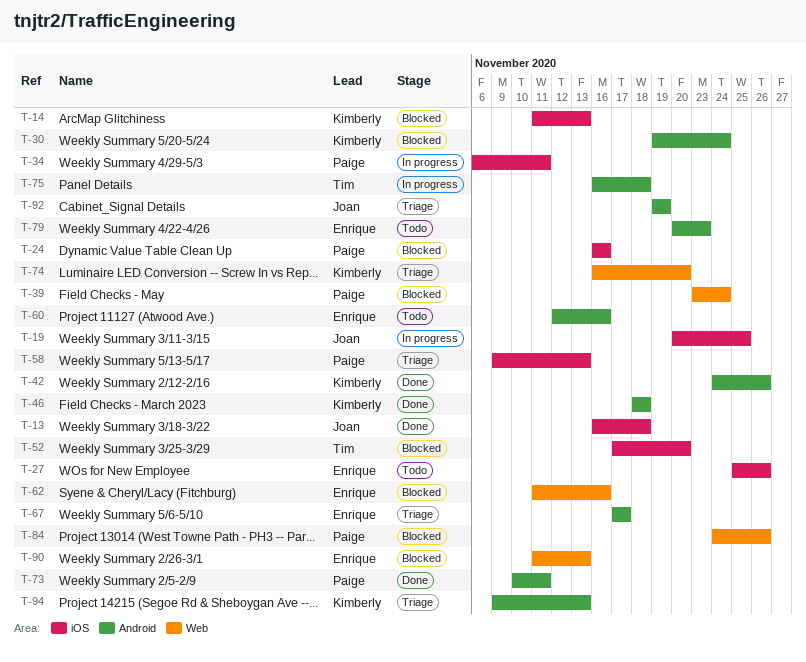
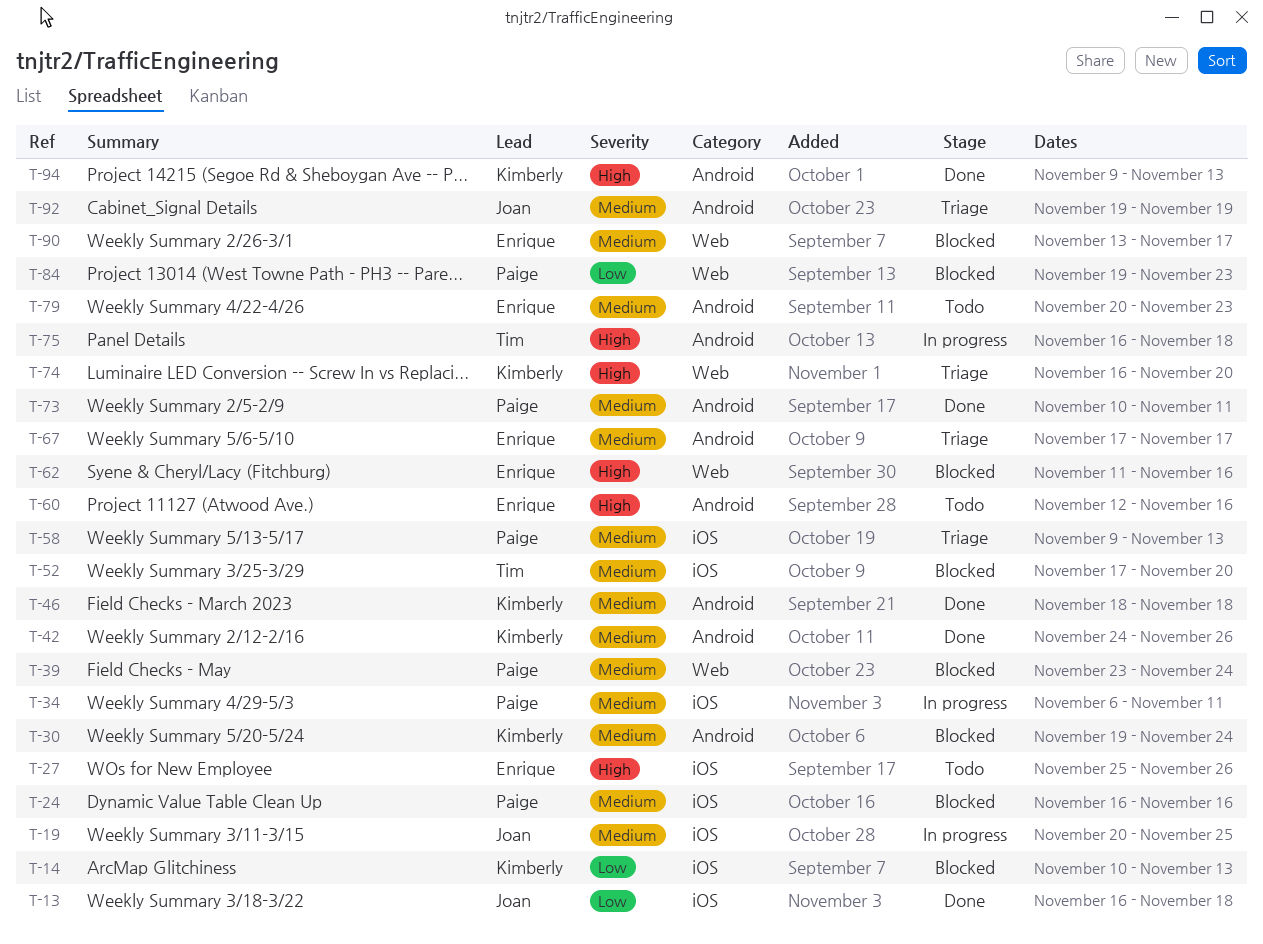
T-14, start: Nov 11 -> Nov 10
T-84, start: Nov 24 -> Nov 19
T-84, due: Nov 26 -> Nov 23
T-90, start: Nov 11 -> Nov 13
T-90, due: Nov 13 -> Nov 17
T-94, status: Triage -> Done

